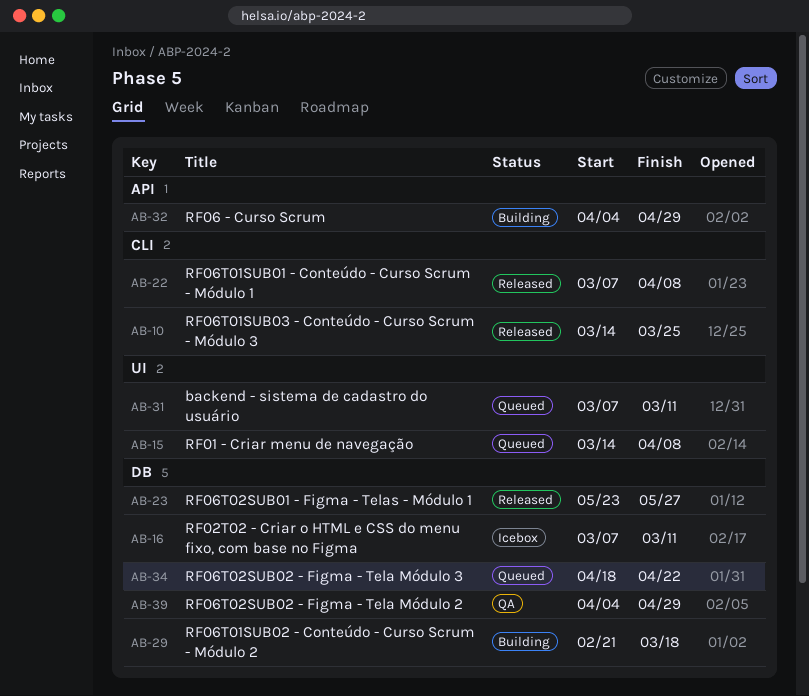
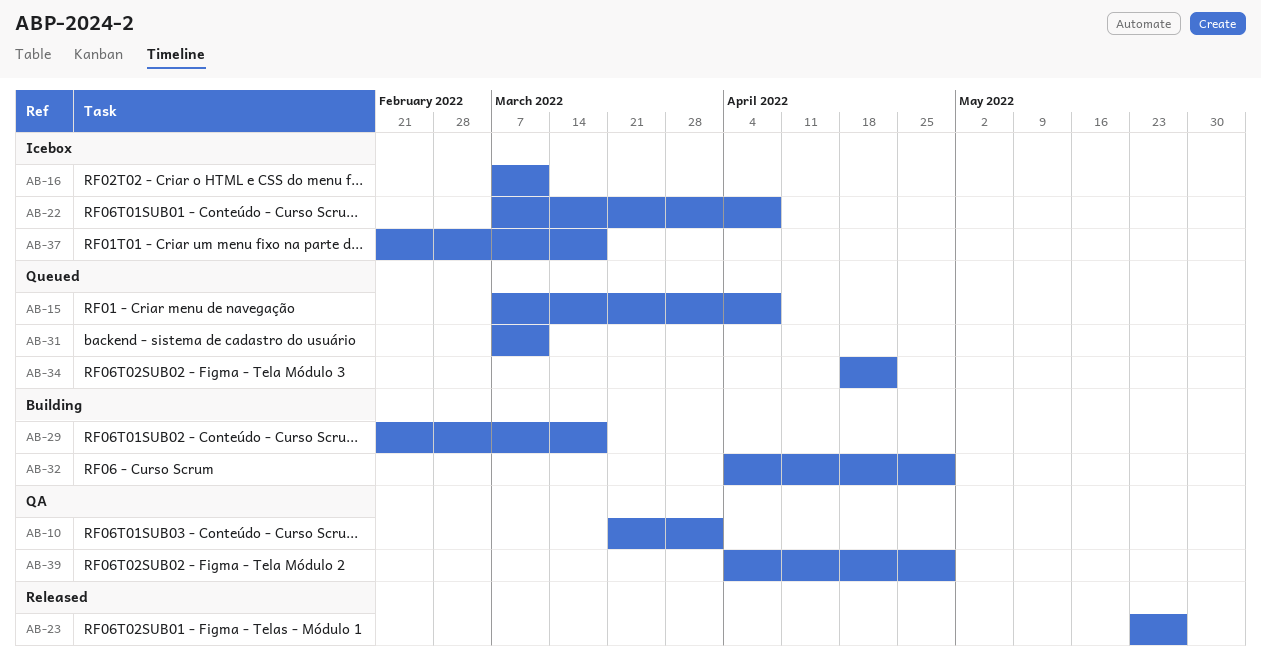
AB-10, status: Released -> QA
AB-10, start: Mar 14 -> Mar 21
AB-10, due: Mar 25 -> Apr 1
AB-15, start: Mar 14 -> Mar 7
AB-22, status: Released -> Icebox
AB-37: none -> present

